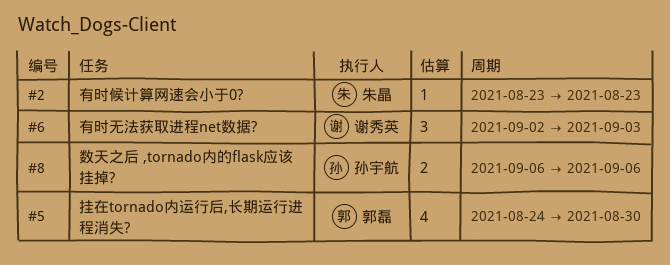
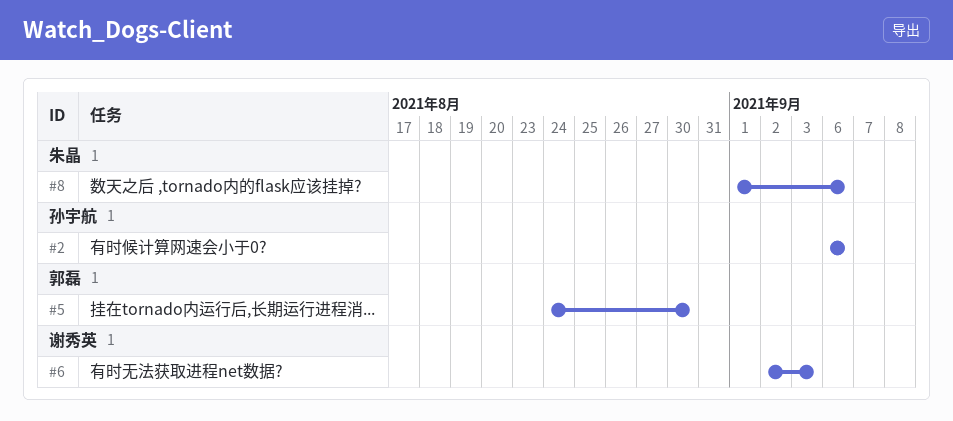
#2, owner: 朱晶 -> 孙宇航
#2, start: Aug 23 -> Sep 6
#2, due: Aug 23 -> Sep 6
#8, owner: 孙宇航 -> 朱晶
#8, start: Sep 6 -> Sep 1

